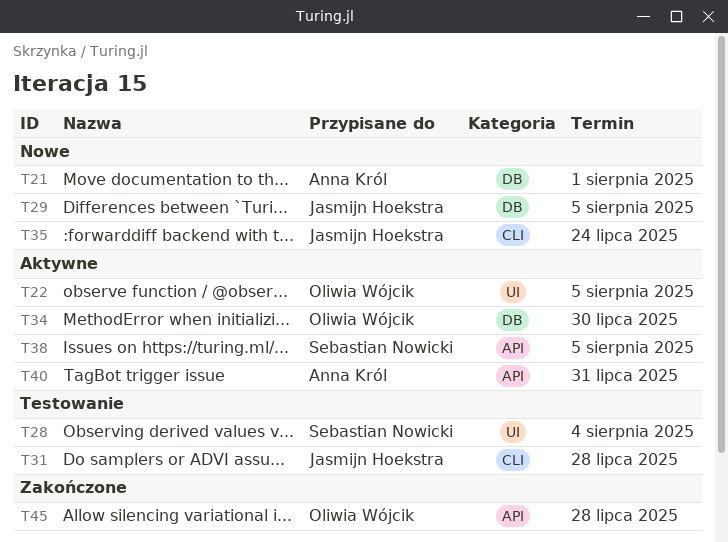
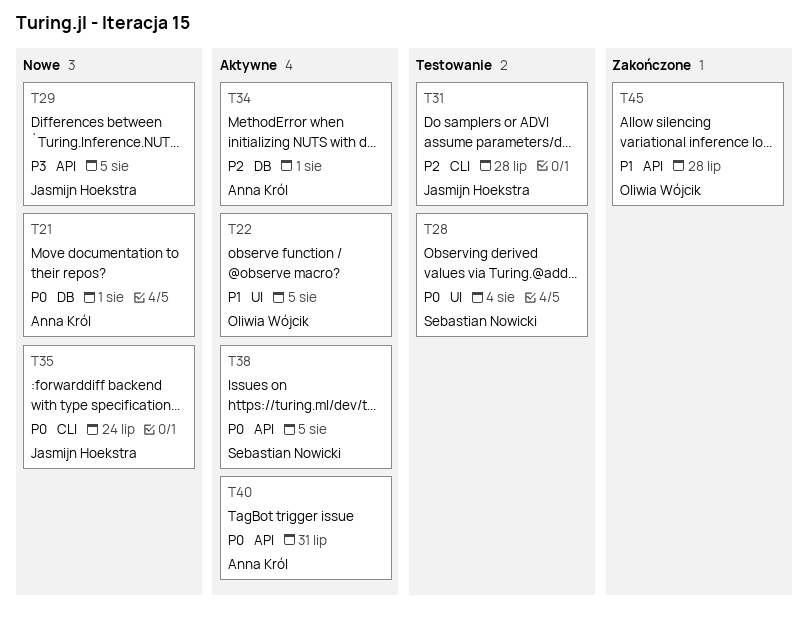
T29, label: DB -> API
T34, owner: Oliwia Wójcik -> Anna Król
T34, due: Jul 30 -> Aug 1

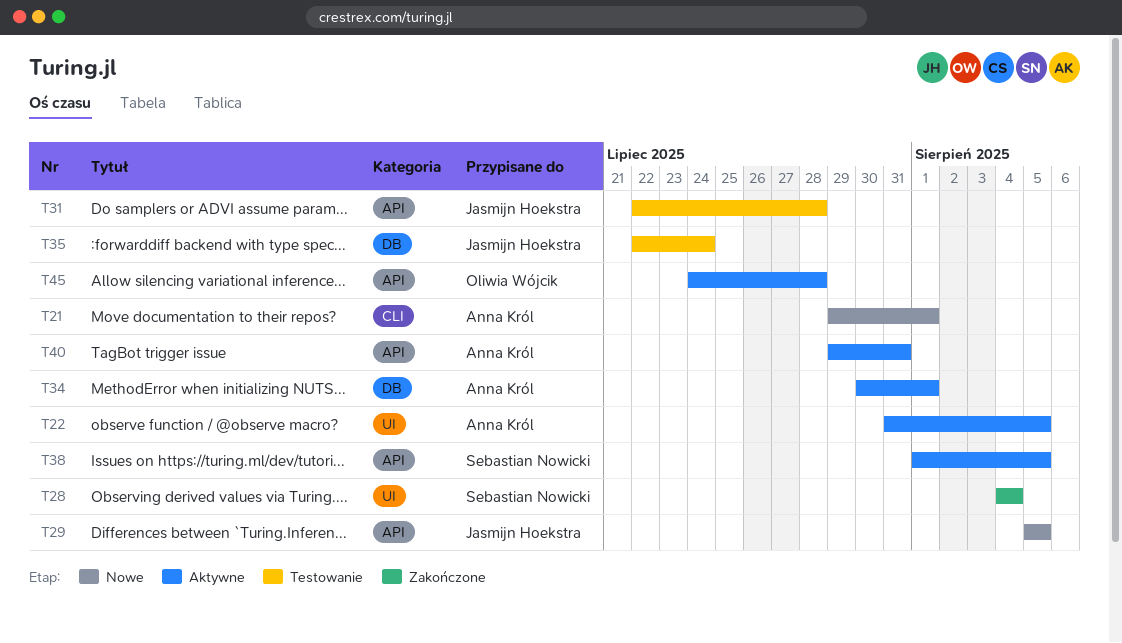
T21, label: DB -> CLI
T22, owner: Oliwia Wójcik -> Anna Król
T28, status: Testowanie -> Zakończone
T31, label: CLI -> API
T35, status: Nowe -> Testowanie
T35, label: CLI -> DB
T45, status: Zakończone -> Aktywne

